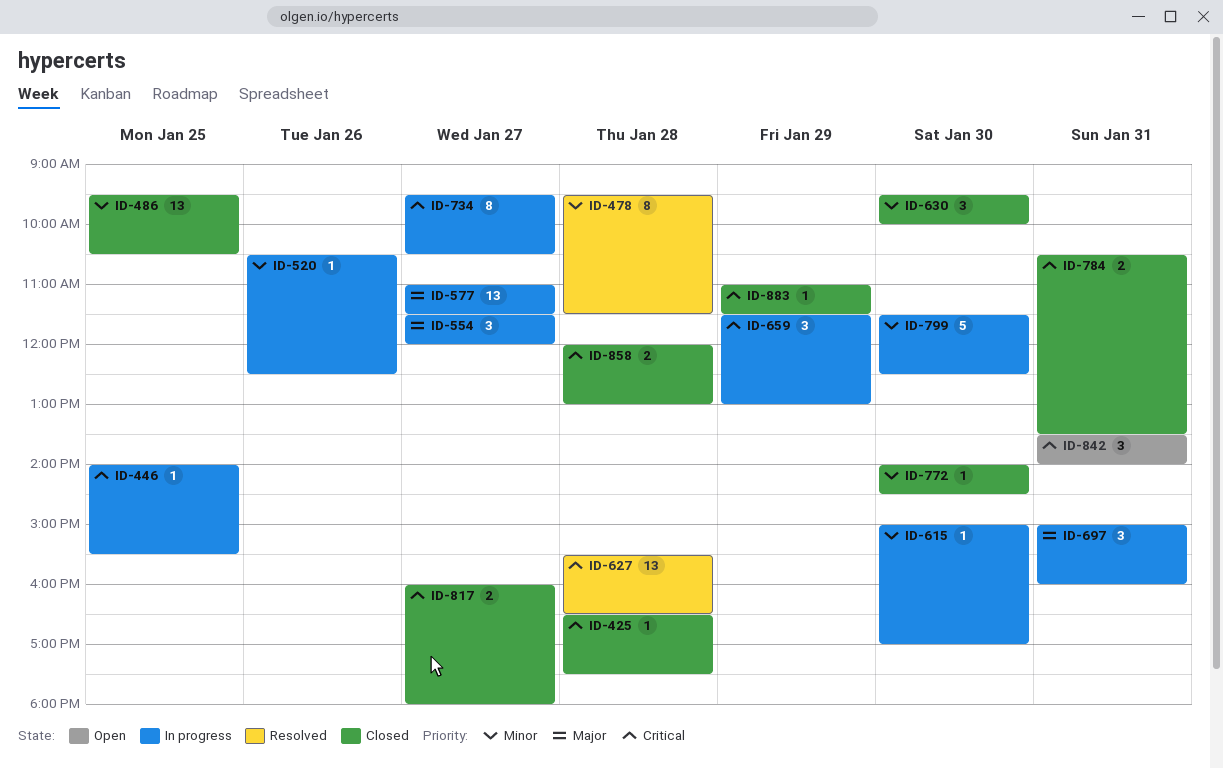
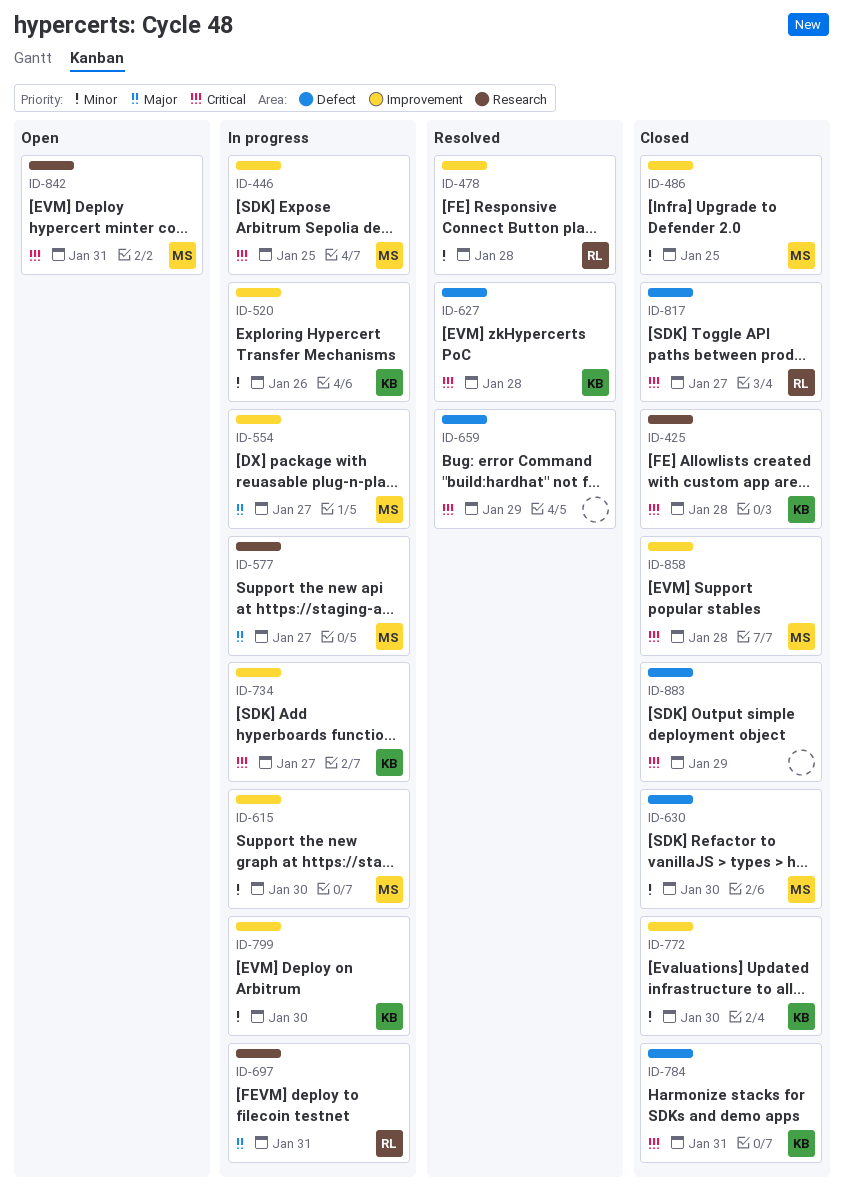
ID-659, status: In progress -> Resolved

